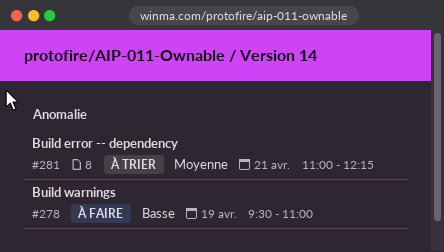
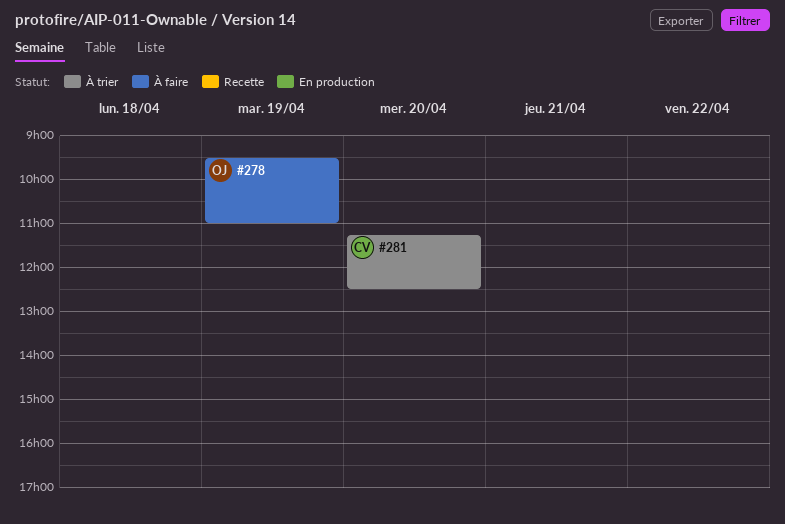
#281, day: Apr 21 -> Apr 20
#281, begins: 11:00 -> 11:15
#281, ends: 12:15 -> 12:30

